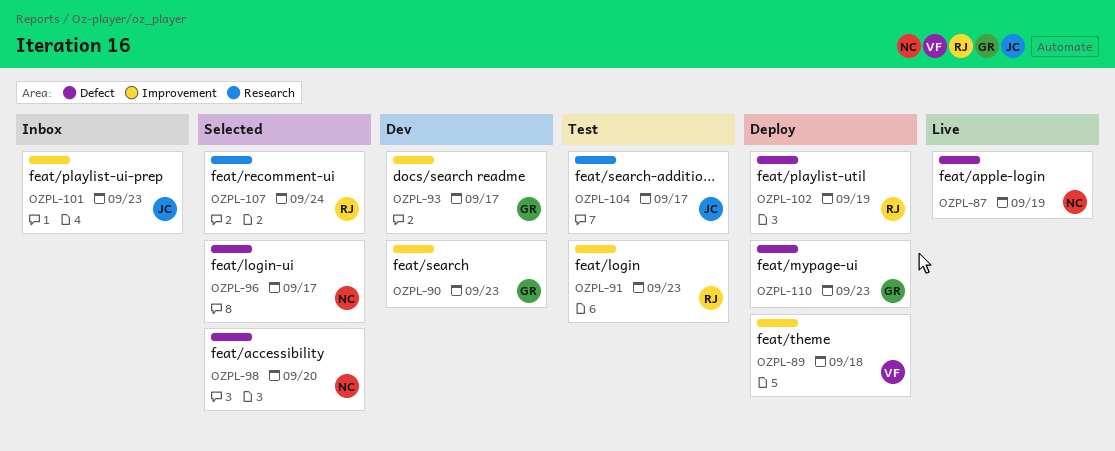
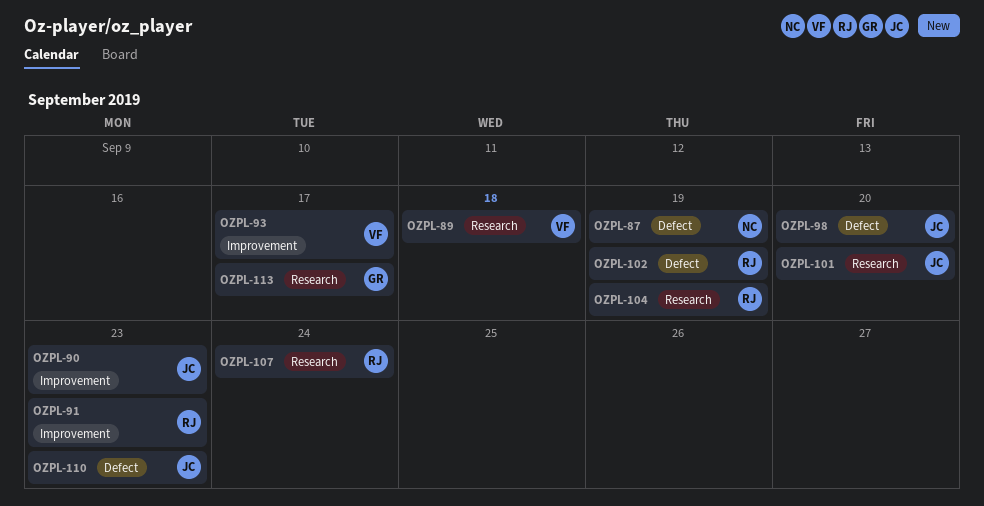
OZPL-89, label: Improvement -> Research
OZPL-90, owner: GR -> JC
OZPL-93, owner: GR -> VF
OZPL-96: present -> none
OZPL-98, owner: NC -> JC
OZPL-101, label: Improvement -> Research
OZPL-101, due: Sep 23 -> Sep 20
OZPL-104, owner: JC -> RJ
OZPL-104, due: Sep 17 -> Sep 19
OZPL-110, owner: GR -> JC
OZPL-113: none -> present

